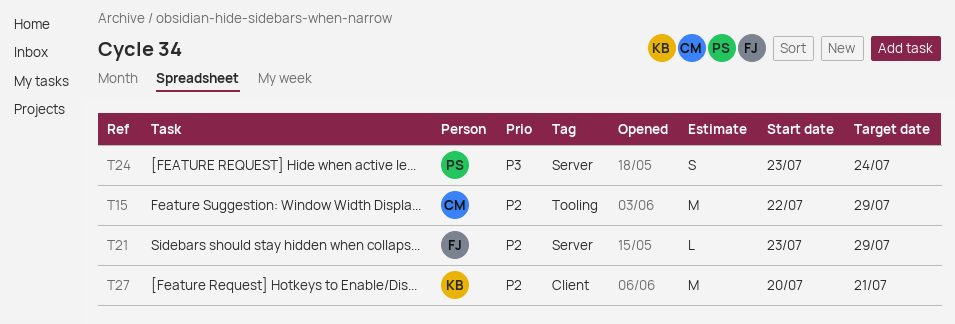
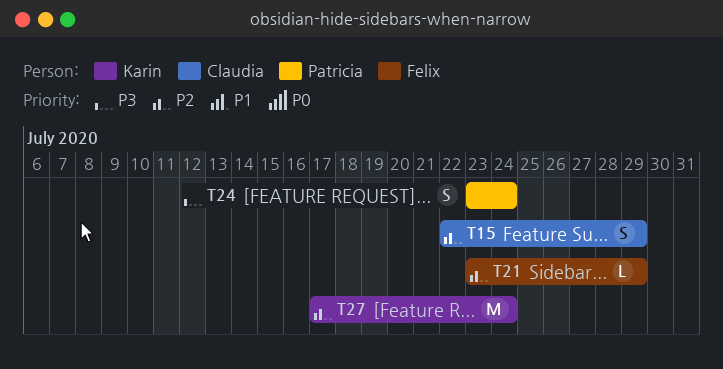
T15, estimate: M -> S
T27, start: Jul 20 -> Jul 17
T27, due: Jul 21 -> Jul 24

